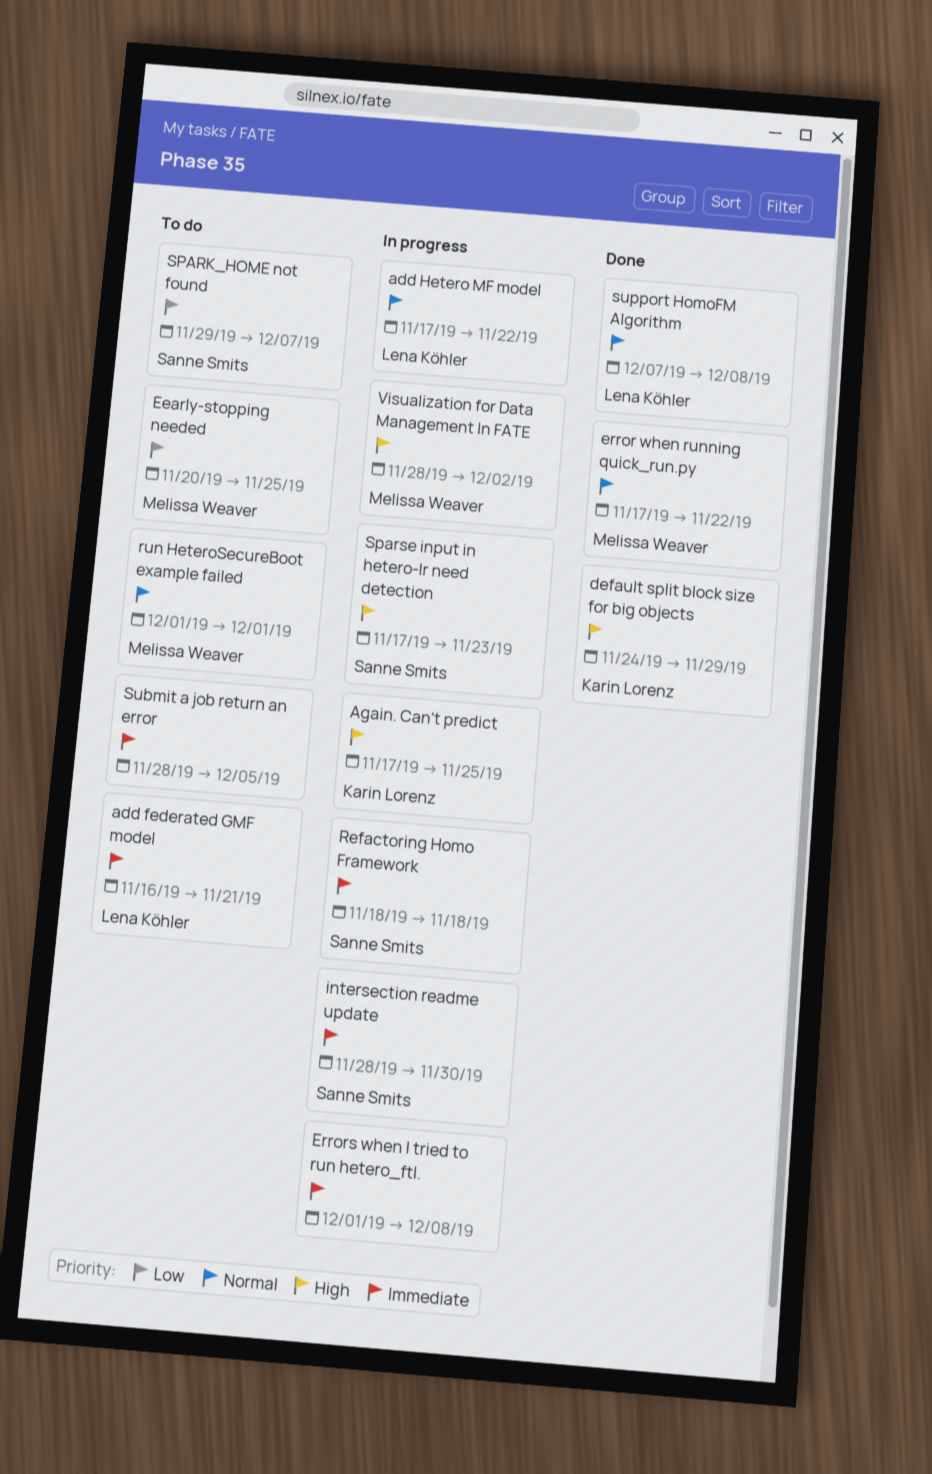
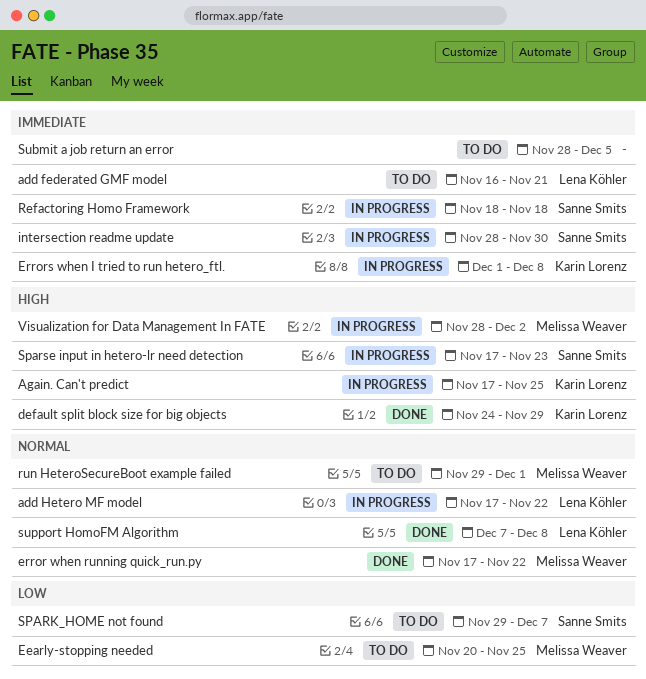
Errors when I tried to run hetero_ftl., owner: none -> Karin Lorenz
run HeteroSecureBoot example failed, start: Dec 1 -> Nov 29

